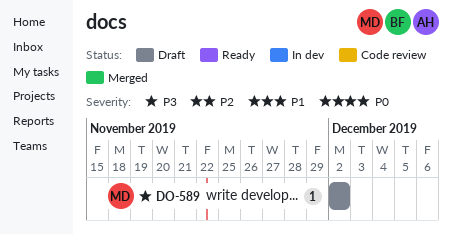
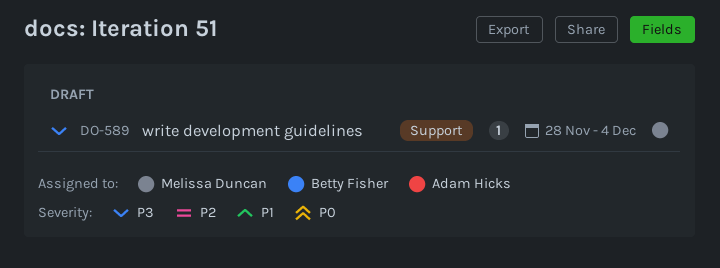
DO-589, start: Dec 2 -> Nov 28
DO-589, due: Dec 2 -> Dec 4

